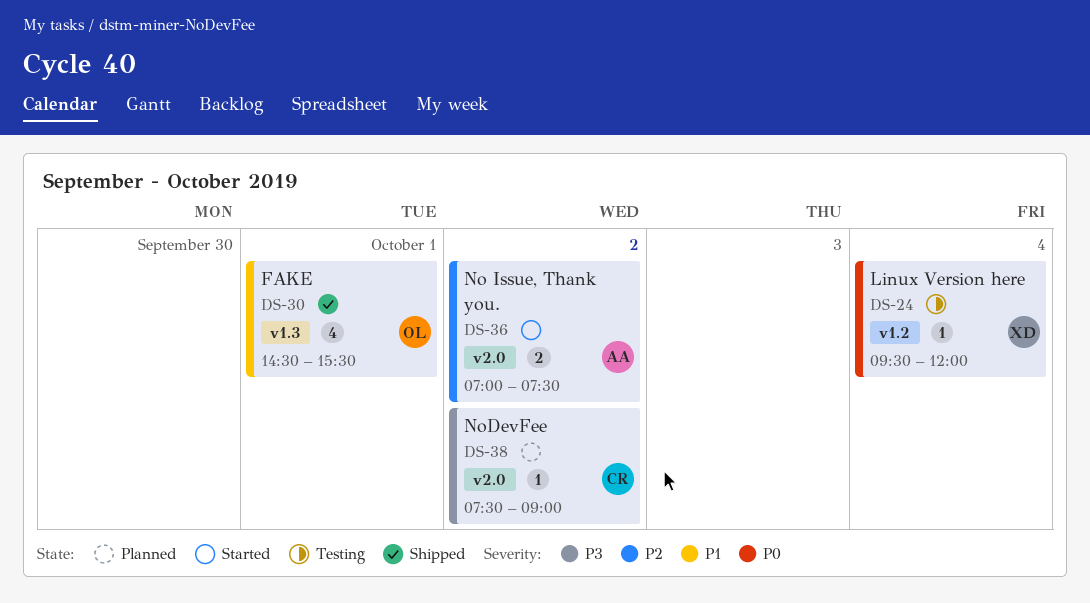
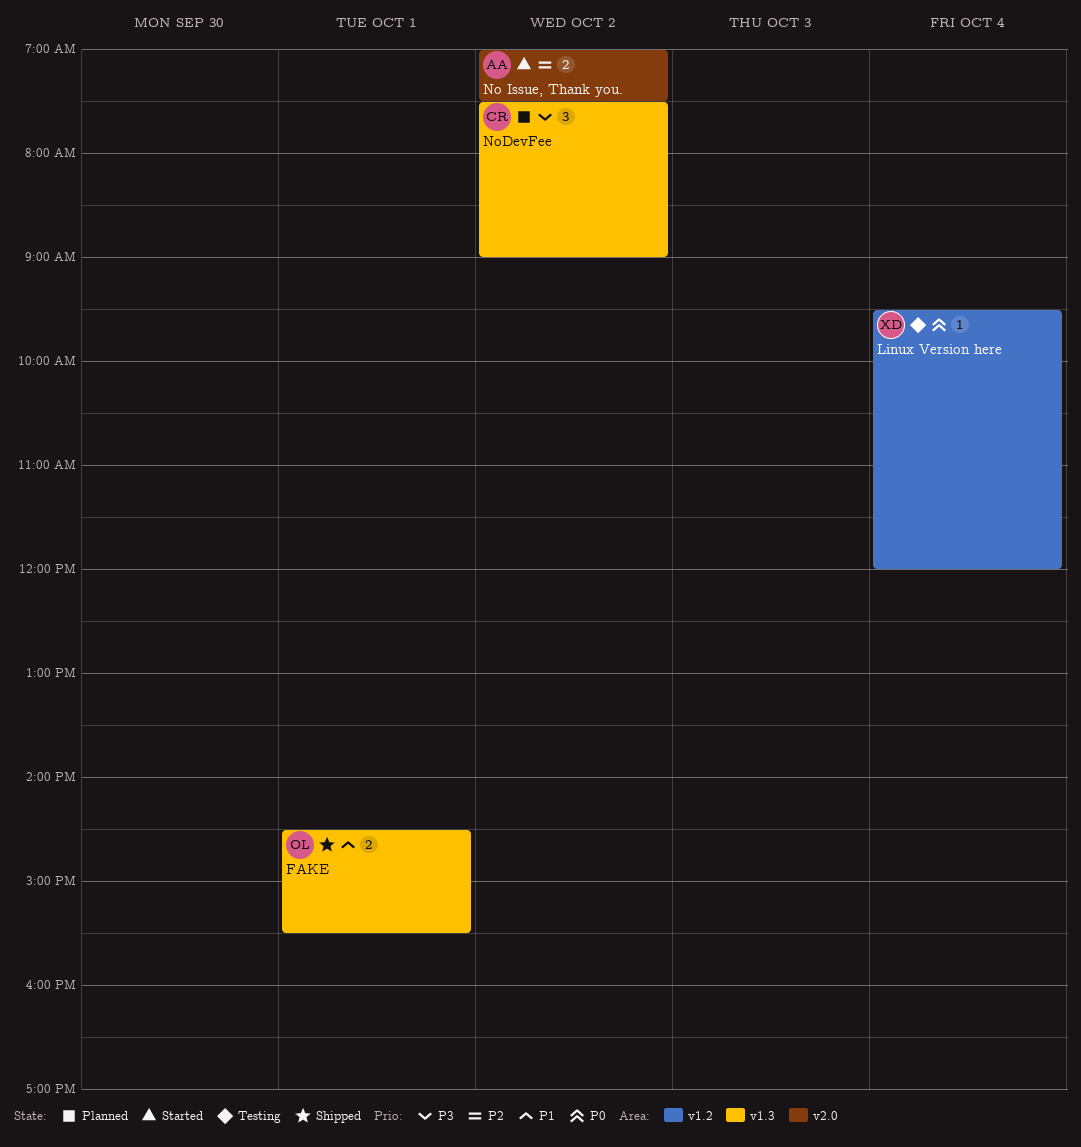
FAKE, estimate: 4 -> 2
NoDevFee, label: v2.0 -> v1.3
NoDevFee, estimate: 1 -> 3

